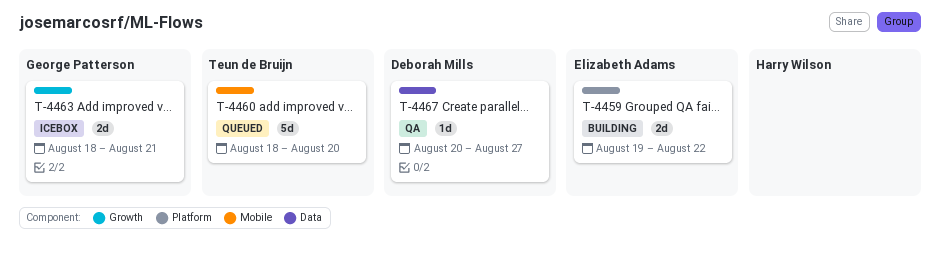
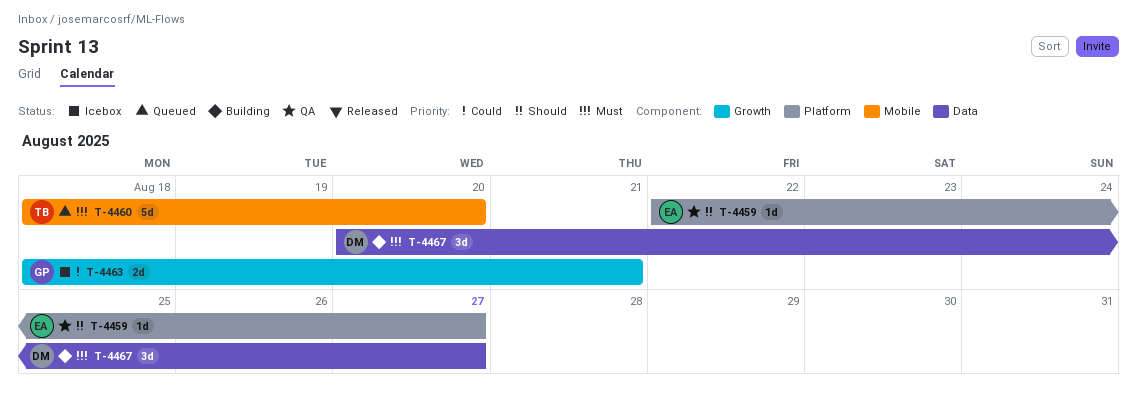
T-4459, status: Building -> QA
T-4459, estimate: 2d -> 1d
T-4459, start: Aug 19 -> Aug 22
T-4459, due: Aug 22 -> Aug 27
T-4467, status: QA -> Building
T-4467, estimate: 1d -> 3d

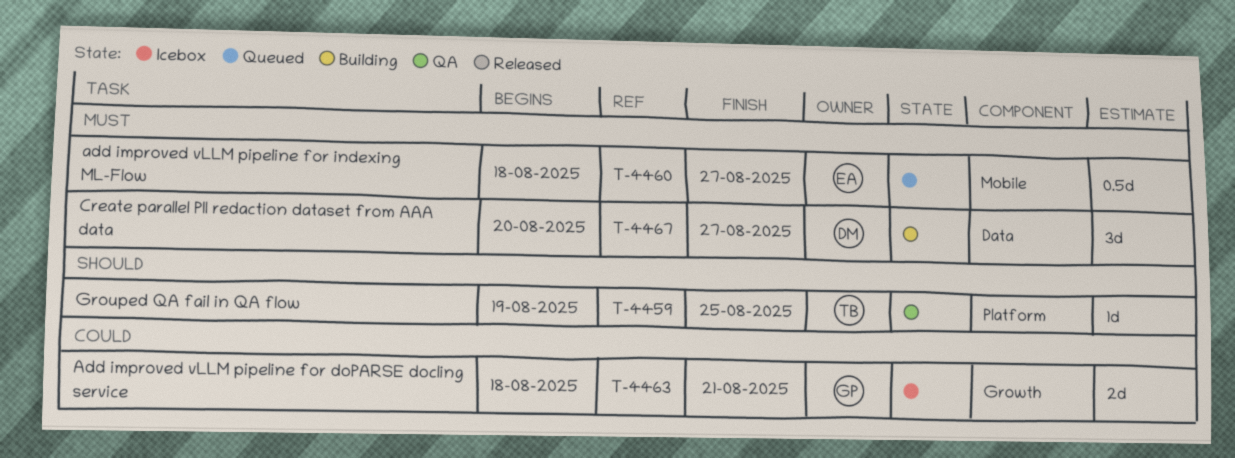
T-4459, owner: EA -> TB
T-4459, start: Aug 22 -> Aug 19
T-4459, due: Aug 27 -> Aug 25
T-4460, owner: TB -> EA
T-4460, estimate: 5d -> 0.5d
T-4460, due: Aug 20 -> Aug 27

